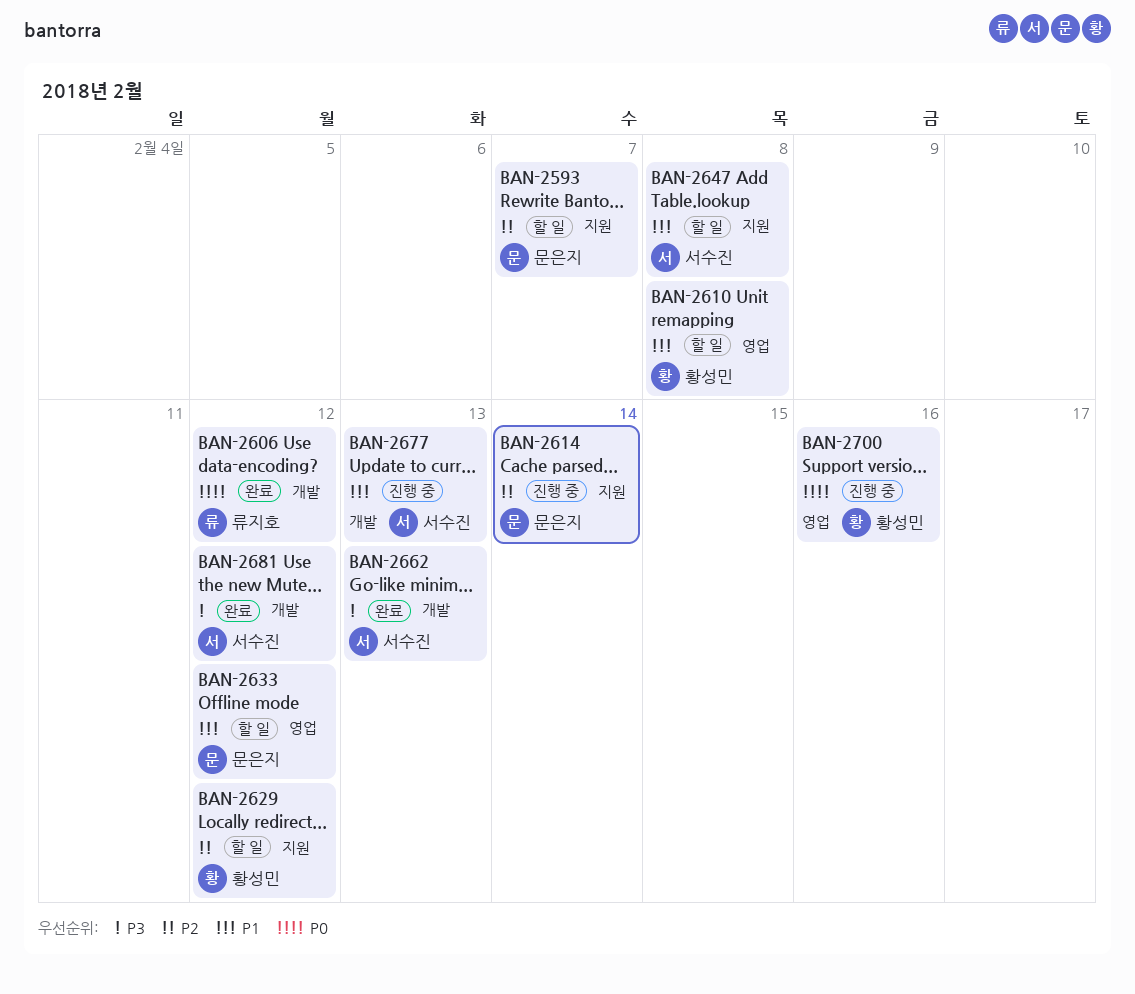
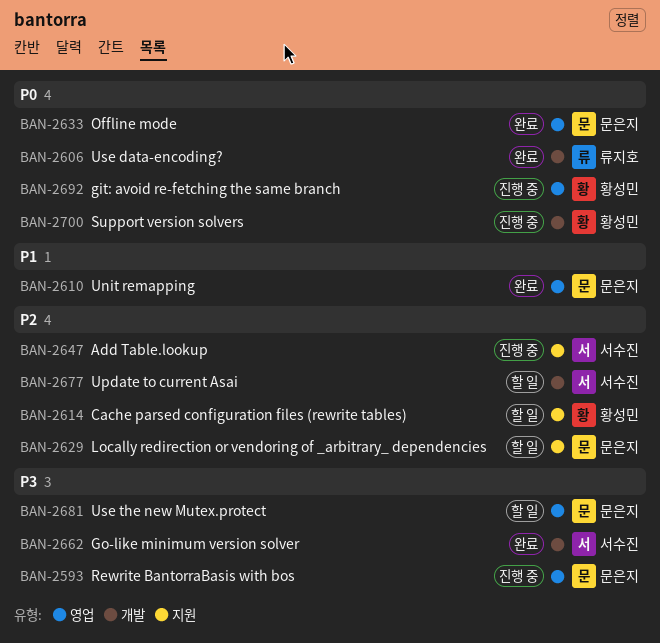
BAN-2593, status: 할 일 -> 진행 중
BAN-2593, priority: P2 -> P3
BAN-2593, label: 지원 -> 영업
BAN-2610, status: 할 일 -> 완료
BAN-2610, owner: 황성민 -> 문은지
BAN-2614, status: 진행 중 -> 할 일
BAN-2614, owner: 문은지 -> 황성민
BAN-2629, owner: 황성민 -> 문은지
BAN-2633, status: 할 일 -> 완료
BAN-2633, priority: P1 -> P0
BAN-2647, status: 할 일 -> 진행 중
BAN-2647, priority: P1 -> P2
BAN-2677, status: 진행 중 -> 할 일
BAN-2677, priority: P1 -> P2
BAN-2681, status: 완료 -> 할 일
BAN-2681, owner: 서수진 -> 문은지
BAN-2681, label: 개발 -> 영업
BAN-2692: none -> present
BAN-2700, label: 영업 -> 개발

